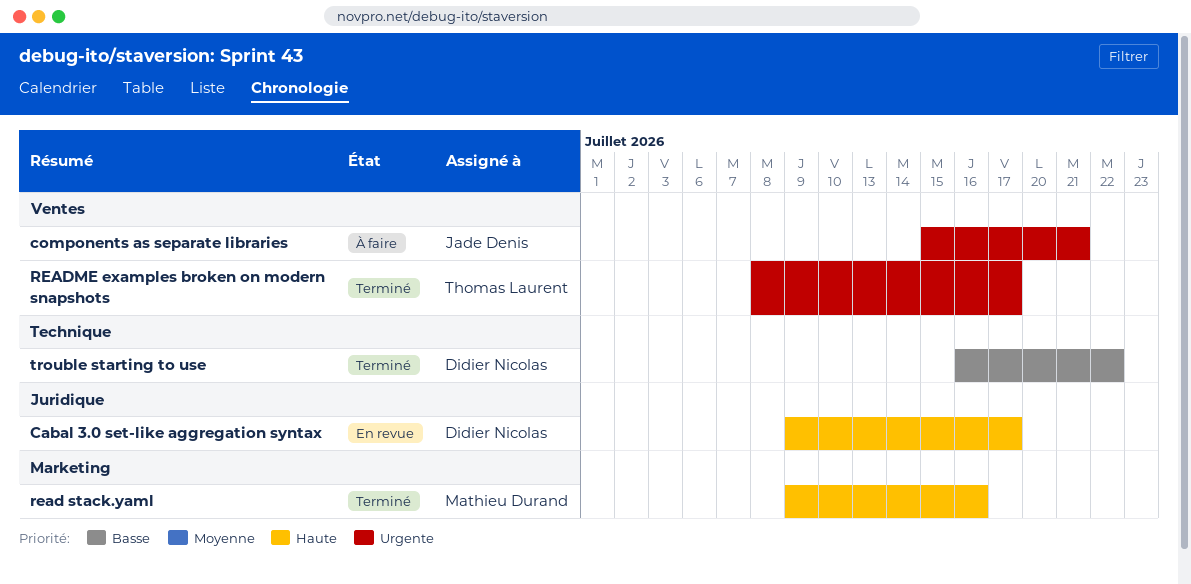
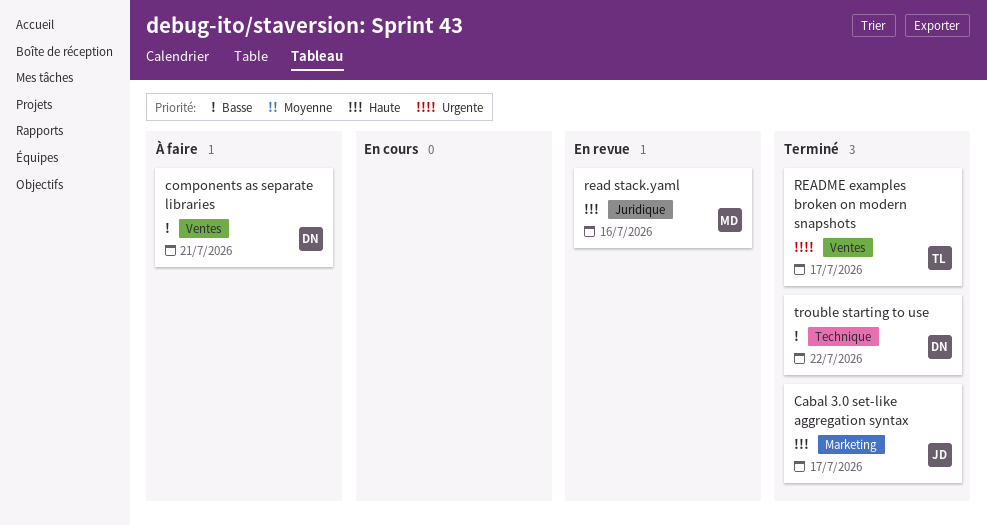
Cabal 3.0 set-like aggregation syntax, status: En revue -> Terminé
Cabal 3.0 set-like aggregation syntax, owner: Didier Nicolas -> Jade Denis
Cabal 3.0 set-like aggregation syntax, label: Juridique -> Marketing
components as separate libraries, owner: Jade Denis -> Didier Nicolas
components as separate libraries, priority: Urgente -> Basse
read stack.yaml, status: Terminé -> En revue
read stack.yaml, label: Marketing -> Juridique

